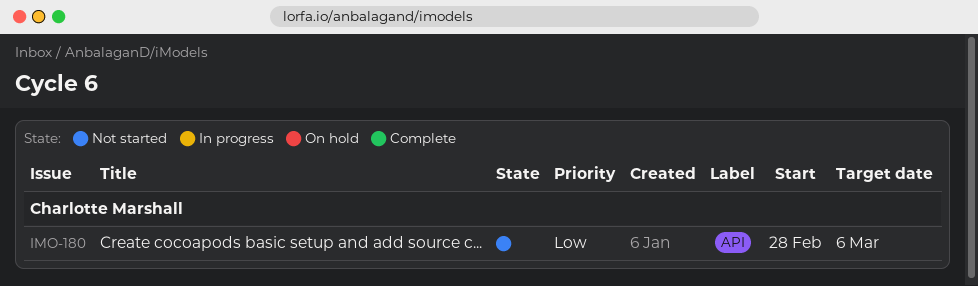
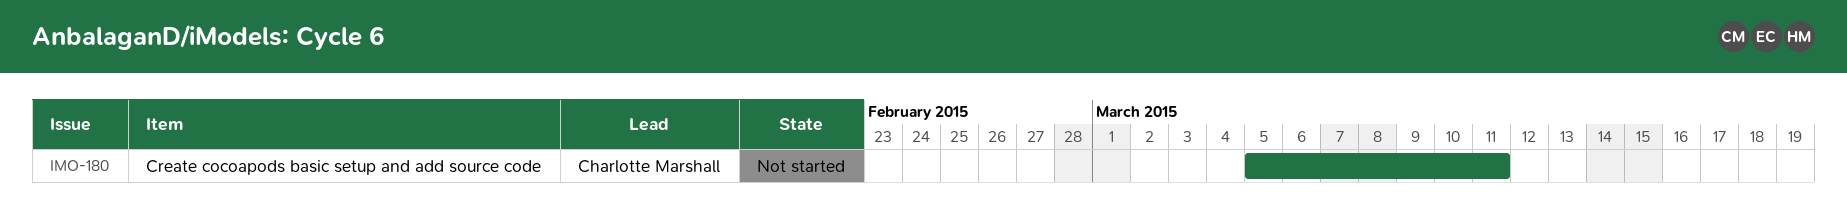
IMO-180, start: Feb 28 -> Mar 5
IMO-180, due: Mar 6 -> Mar 11

